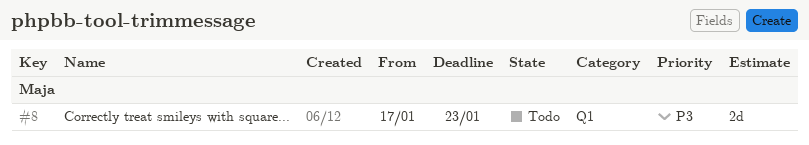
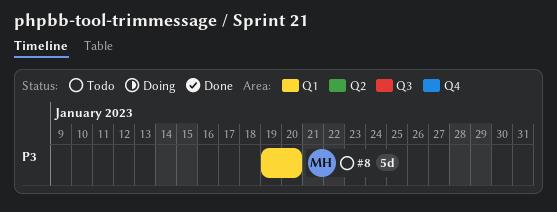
#8, estimate: 2d -> 5d
#8, start: Jan 17 -> Jan 19
#8, due: Jan 23 -> Jan 20

